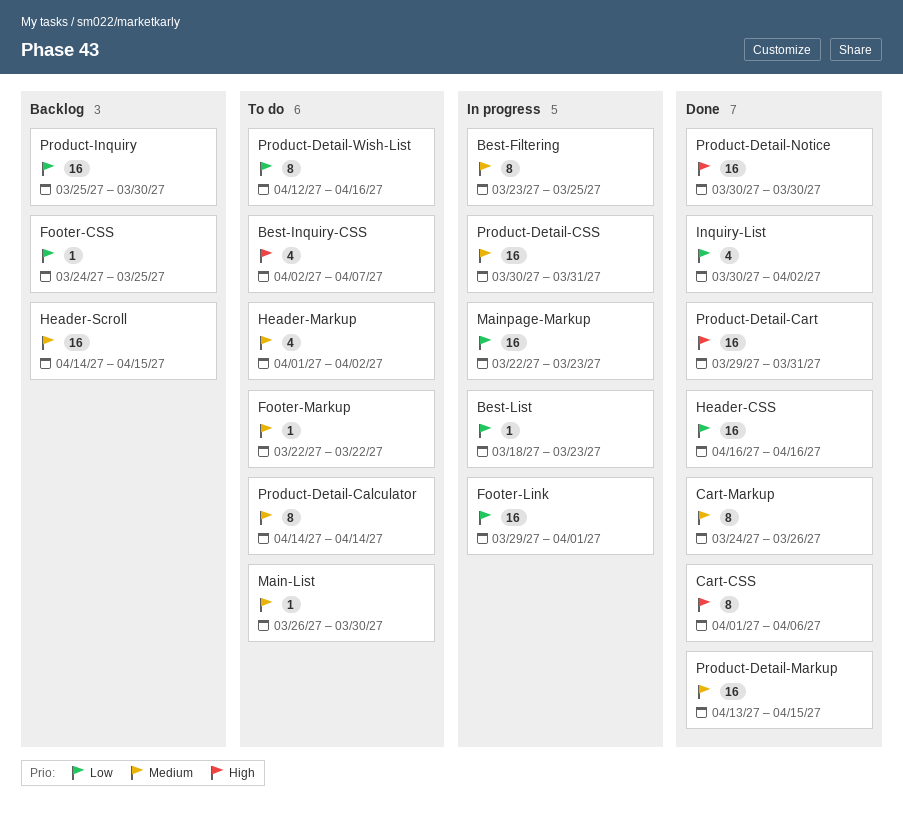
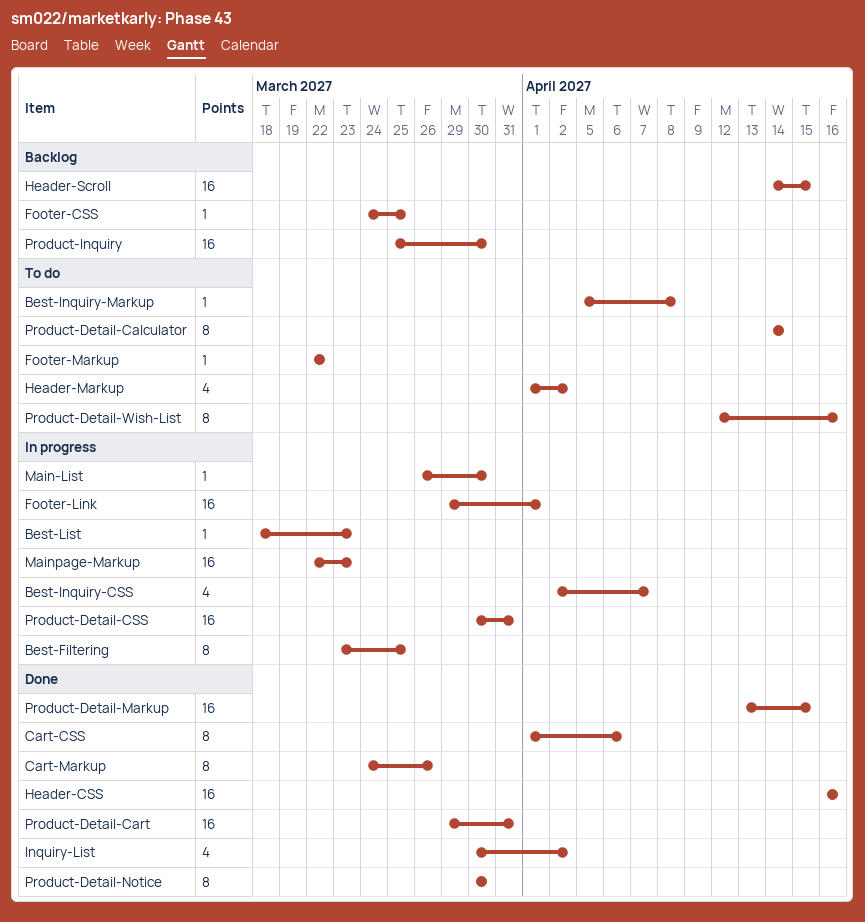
Best-Inquiry-CSS, status: To do -> In progress
Best-Inquiry-Markup: none -> present
Main-List, status: To do -> In progress
Product-Detail-Notice, estimate: 16 -> 8

